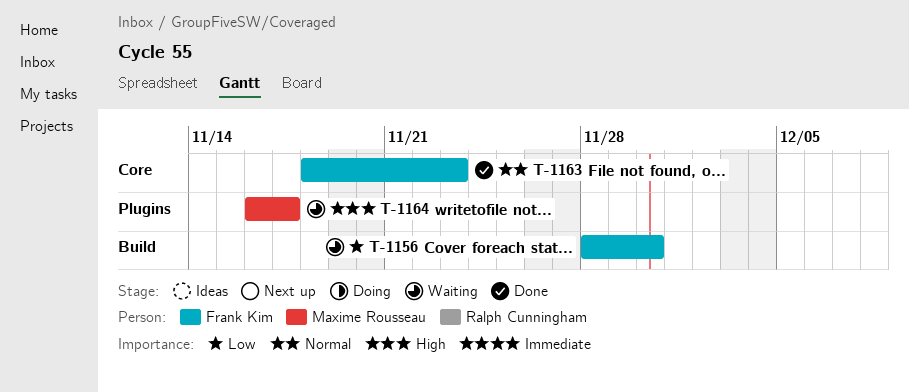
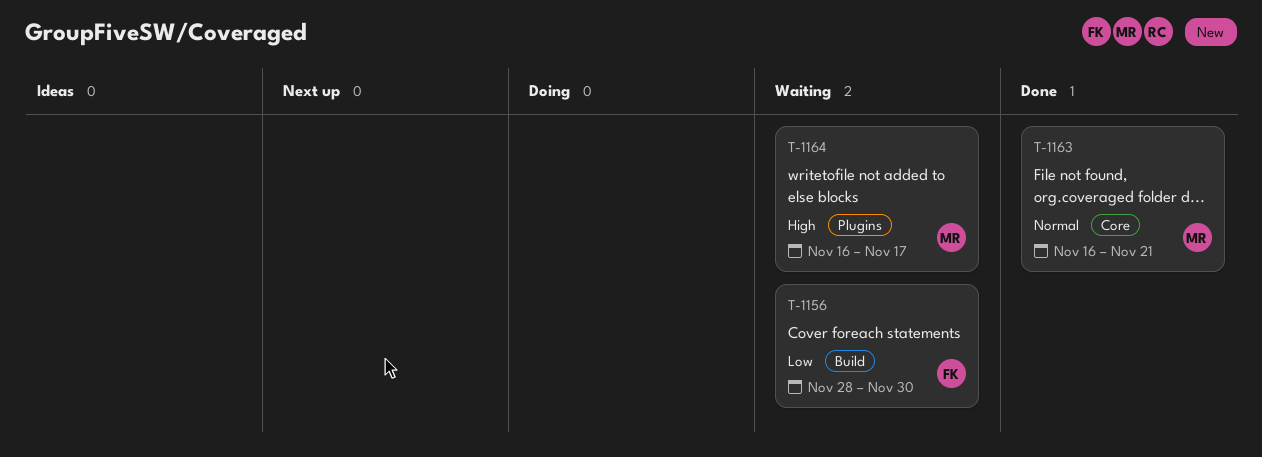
T-1163, owner: Frank Kim -> Maxime Rousseau
T-1163, start: Nov 18 -> Nov 16
T-1163, due: Nov 23 -> Nov 21

